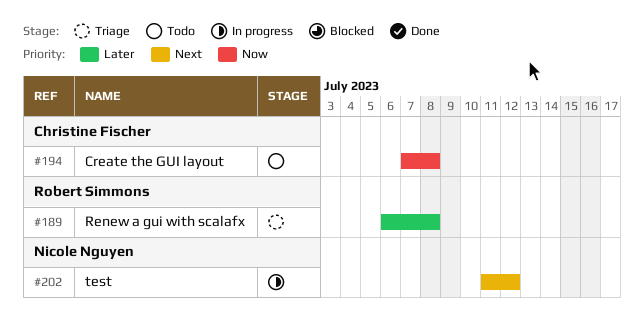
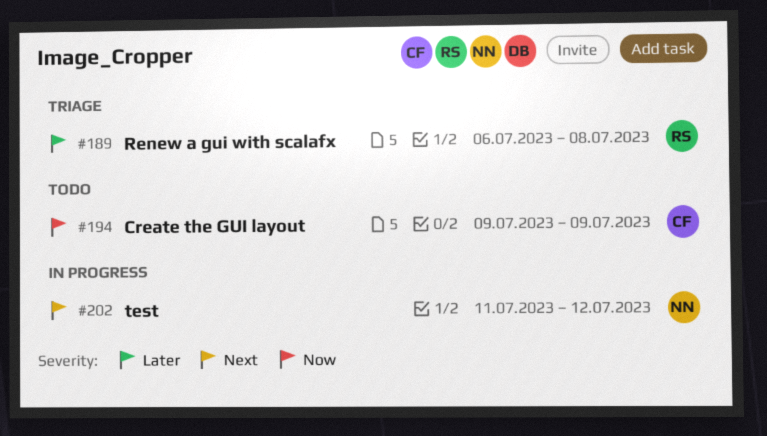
#194, start: Jul 7 -> Jul 9
#194, due: Jul 8 -> Jul 9

